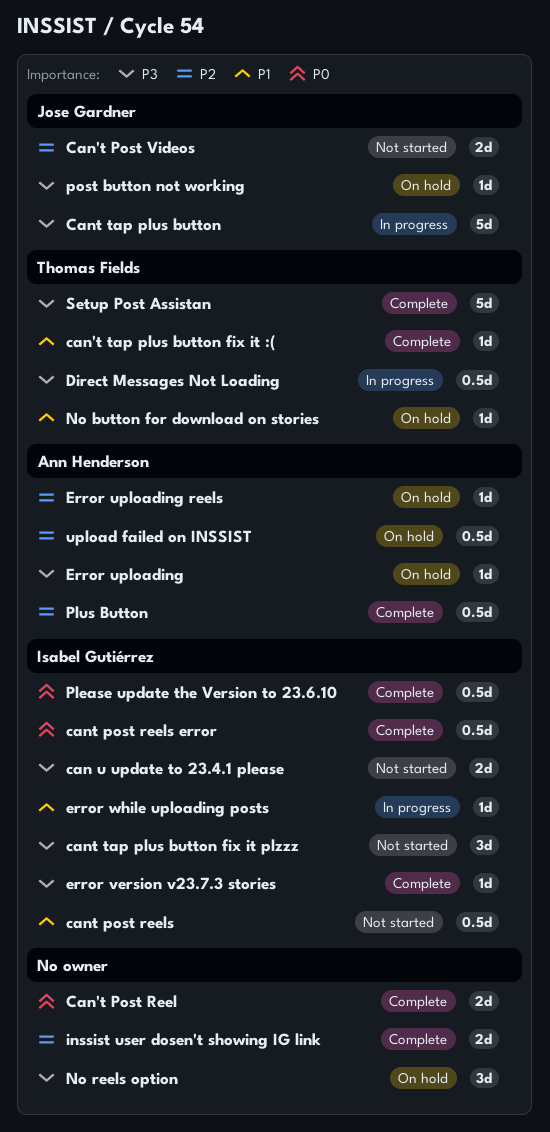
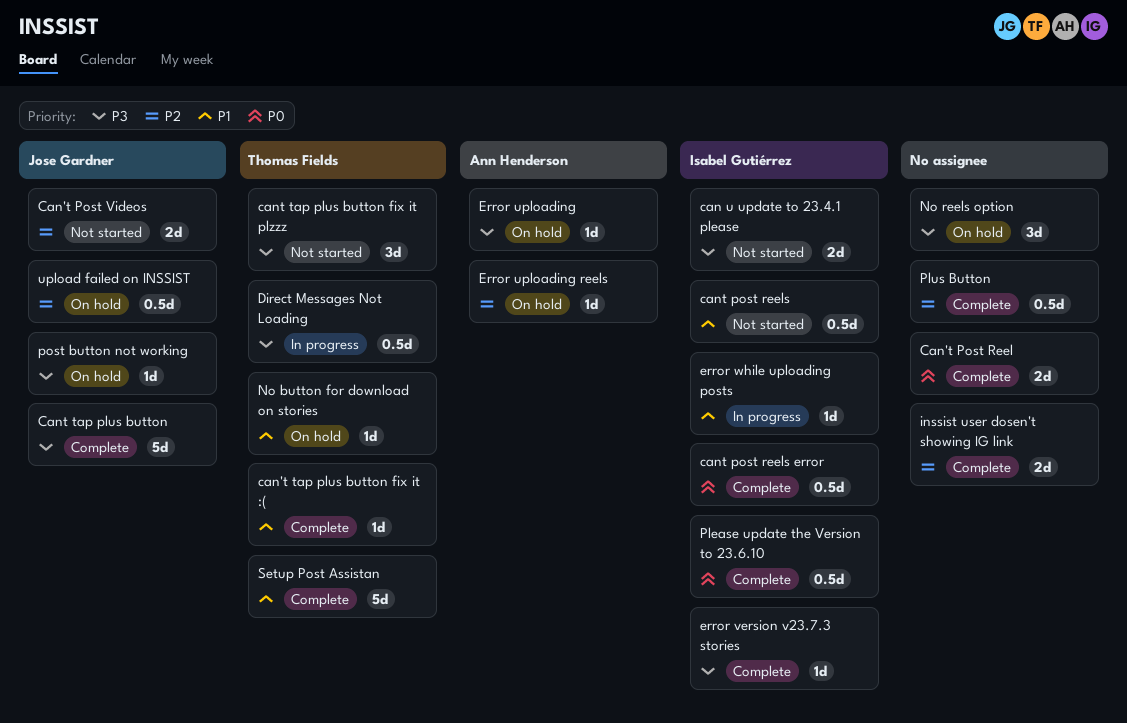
Cant tap plus button, status: In progress -> Complete
cant tap plus button fix it plzzz, owner: Isabel Gutiérrez -> Thomas Fields
Plus Button, owner: Ann Henderson -> none
Setup Post Assistan, priority: P3 -> P1
upload failed on INSSIST, owner: Ann Henderson -> Jose Gardner

